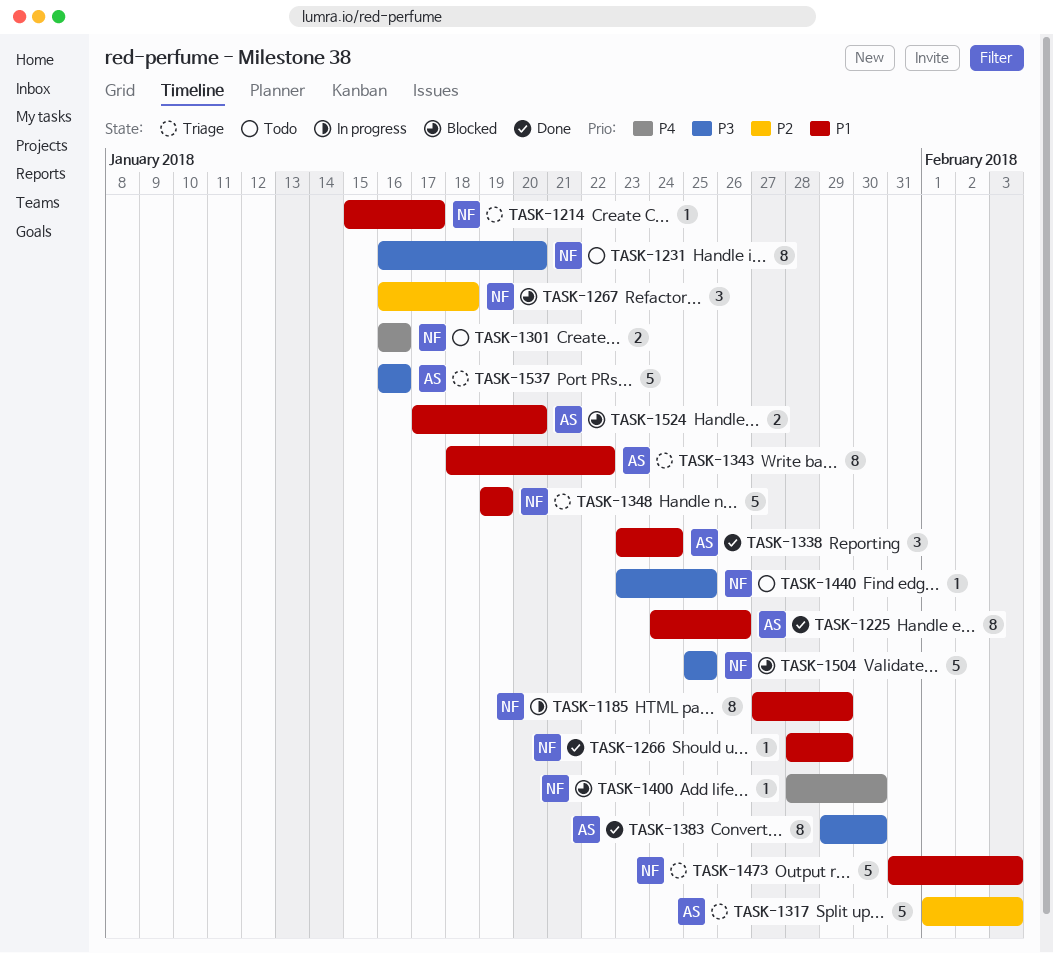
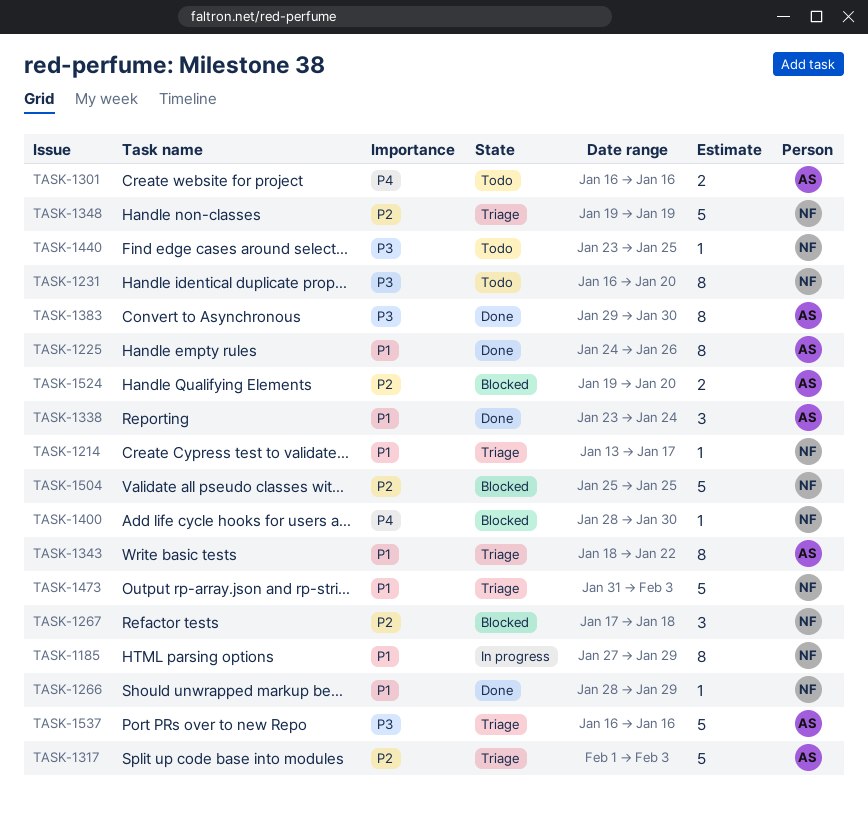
TASK-1214, start: Jan 15 -> Jan 13
TASK-1267, start: Jan 16 -> Jan 17
TASK-1301, owner: NF -> AS
TASK-1348, priority: P1 -> P2
TASK-1504, priority: P3 -> P2
TASK-1524, priority: P1 -> P2
TASK-1524, start: Jan 17 -> Jan 19

